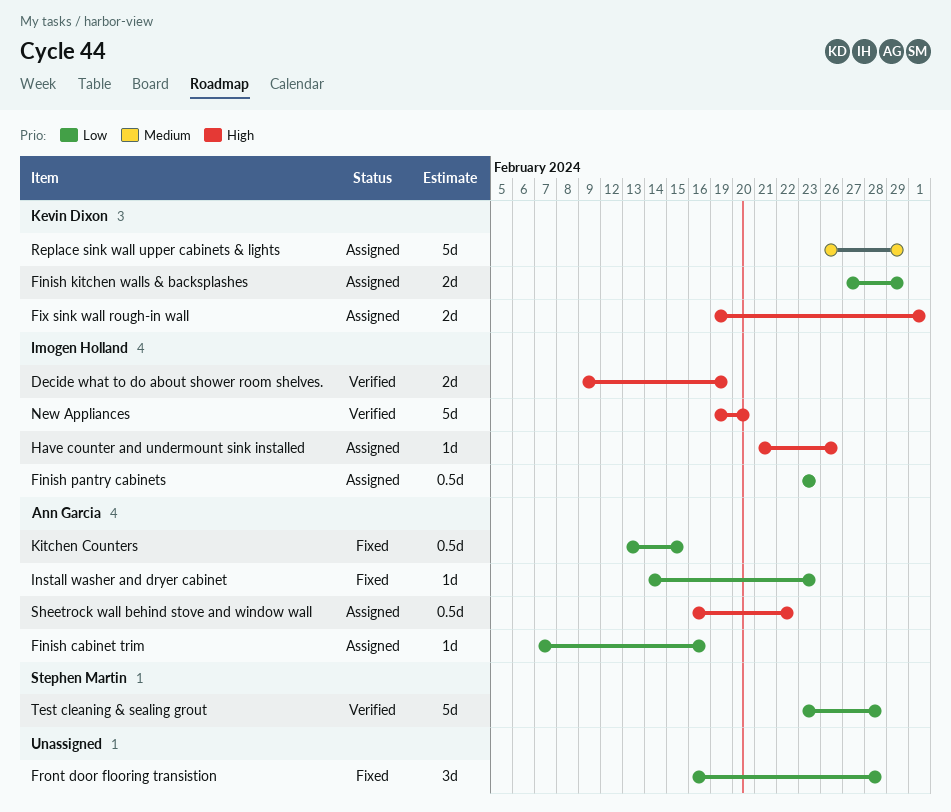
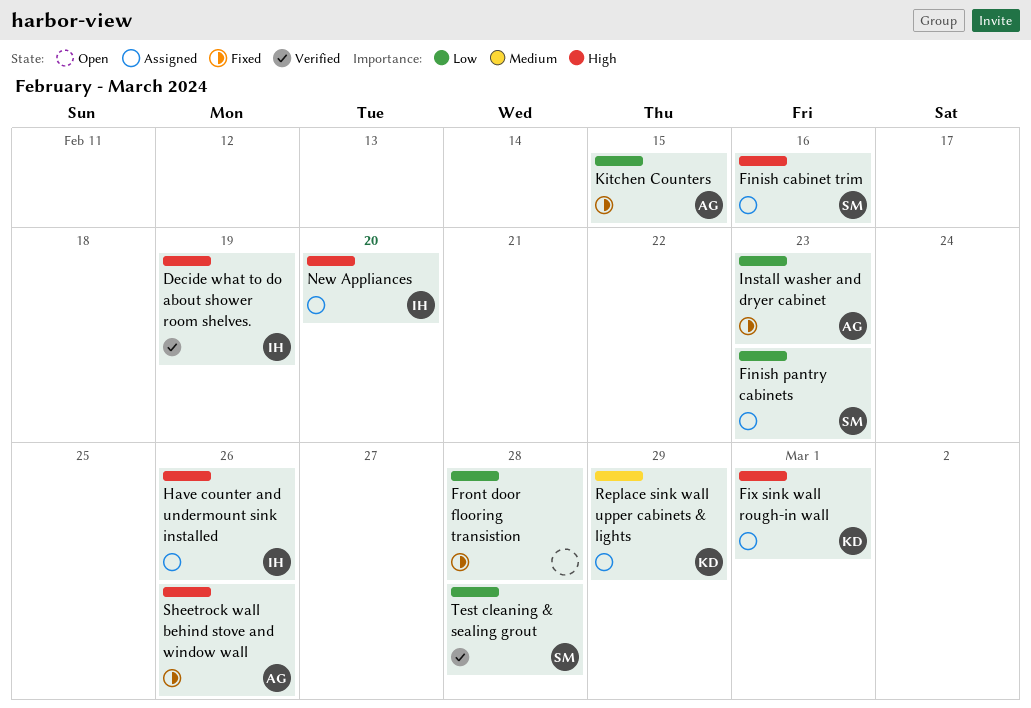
Finish cabinet trim, owner: Ann Garcia -> Stephen Martin
Finish cabinet trim, priority: Low -> High
Finish kitchen walls & backsplashes: present -> none
Finish pantry cabinets, owner: Imogen Holland -> Stephen Martin
New Appliances, status: Verified -> Assigned
Sheetrock wall behind stove and window wall, status: Assigned -> Fixed
Sheetrock wall behind stove and window wall, due: Feb 22 -> Feb 26

